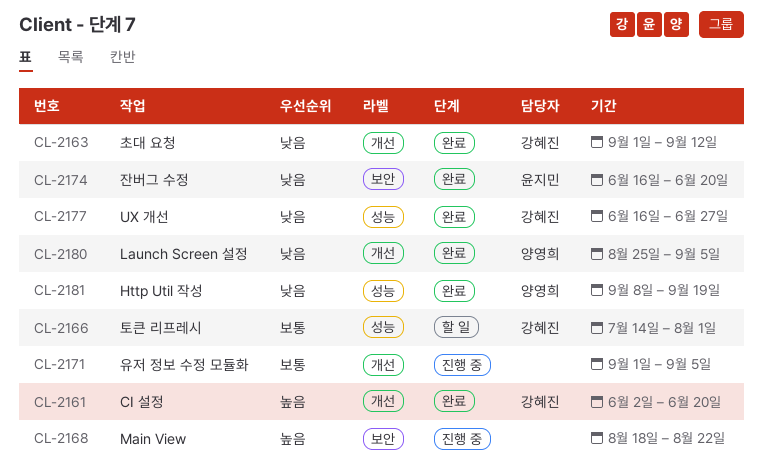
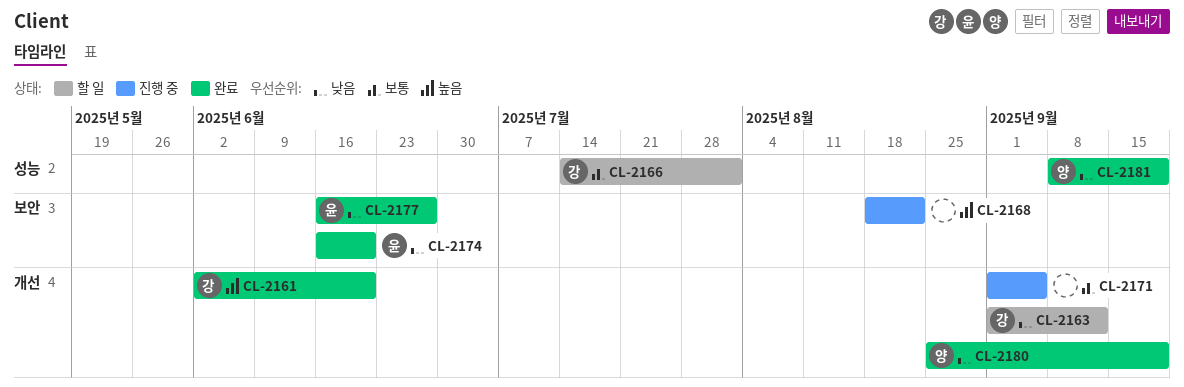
CL-2163, status: 완료 -> 할 일
CL-2177, owner: 강혜진 -> 윤지민
CL-2177, label: 성능 -> 보안
CL-2180, due: Sep 5 -> Sep 19

